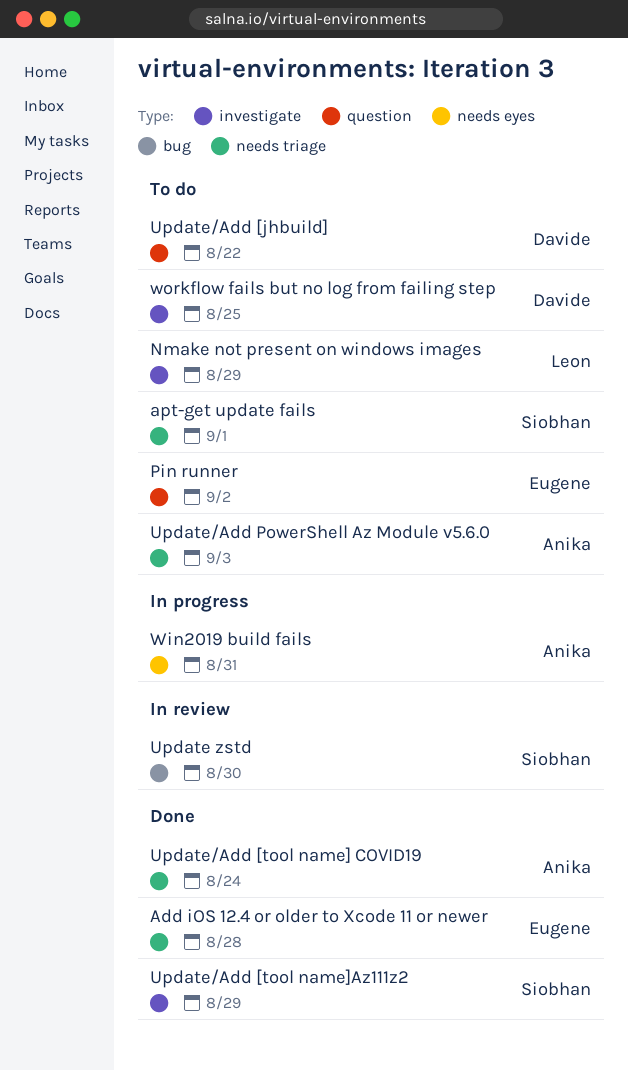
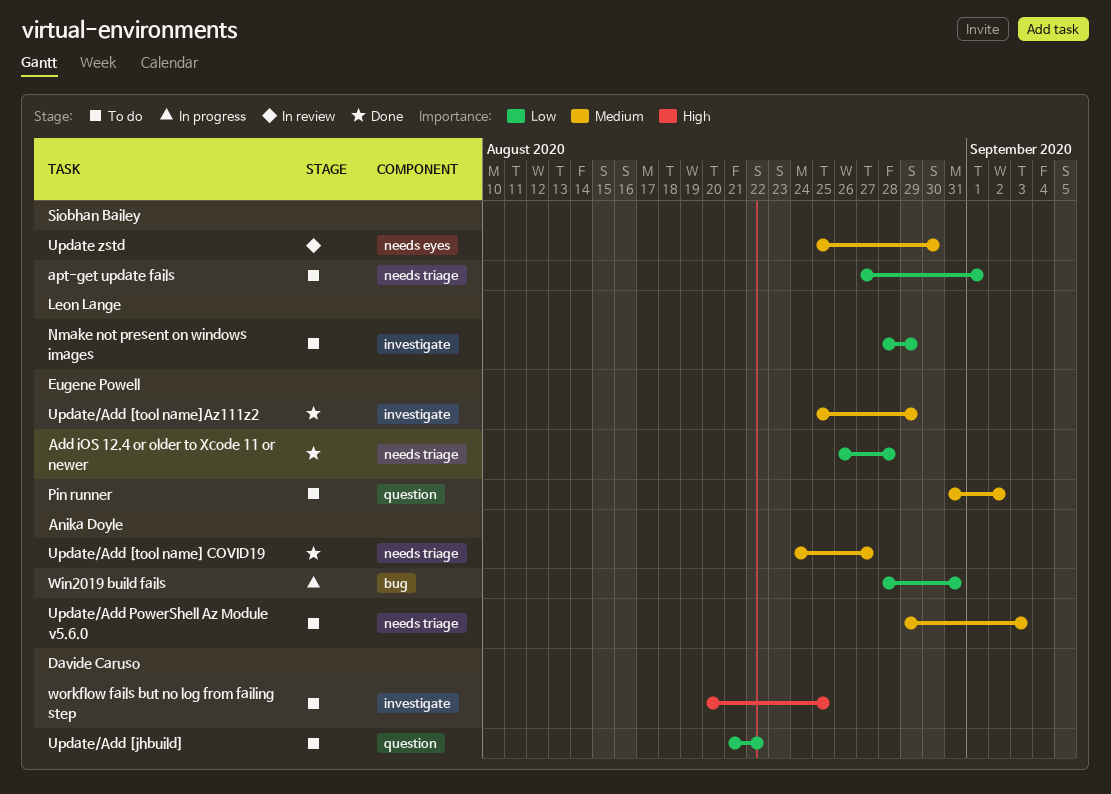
Update zstd, label: bug -> needs eyes
Update/Add [tool name] COVID19, due: Aug 24 -> Aug 27
Update/Add [tool name]Az111z2, owner: Siobhan Bailey -> Eugene Powell
Win2019 build fails, label: needs eyes -> bug

